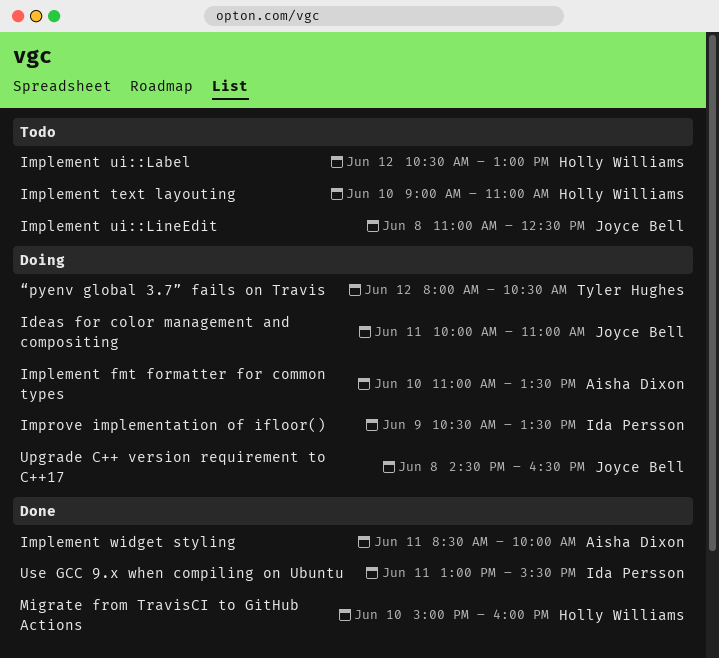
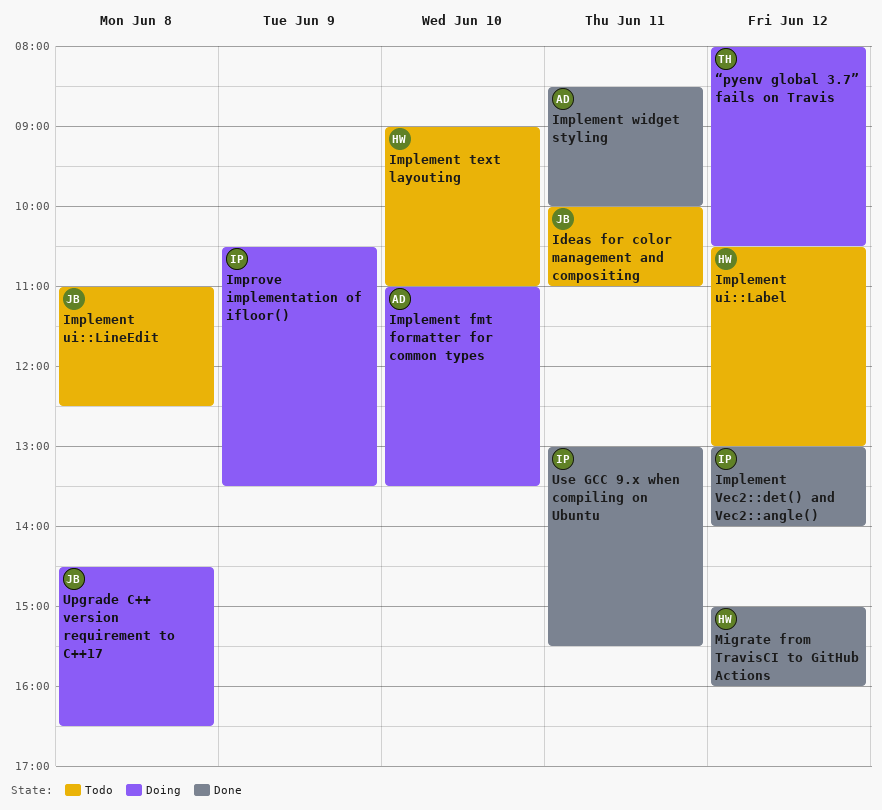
Ideas for color management and compositing, status: Doing -> Todo
Implement Vec2::det() and Vec2::angle(): none -> present
Migrate from TravisCI to GitHub Actions, day: Jun 10 -> Jun 12

